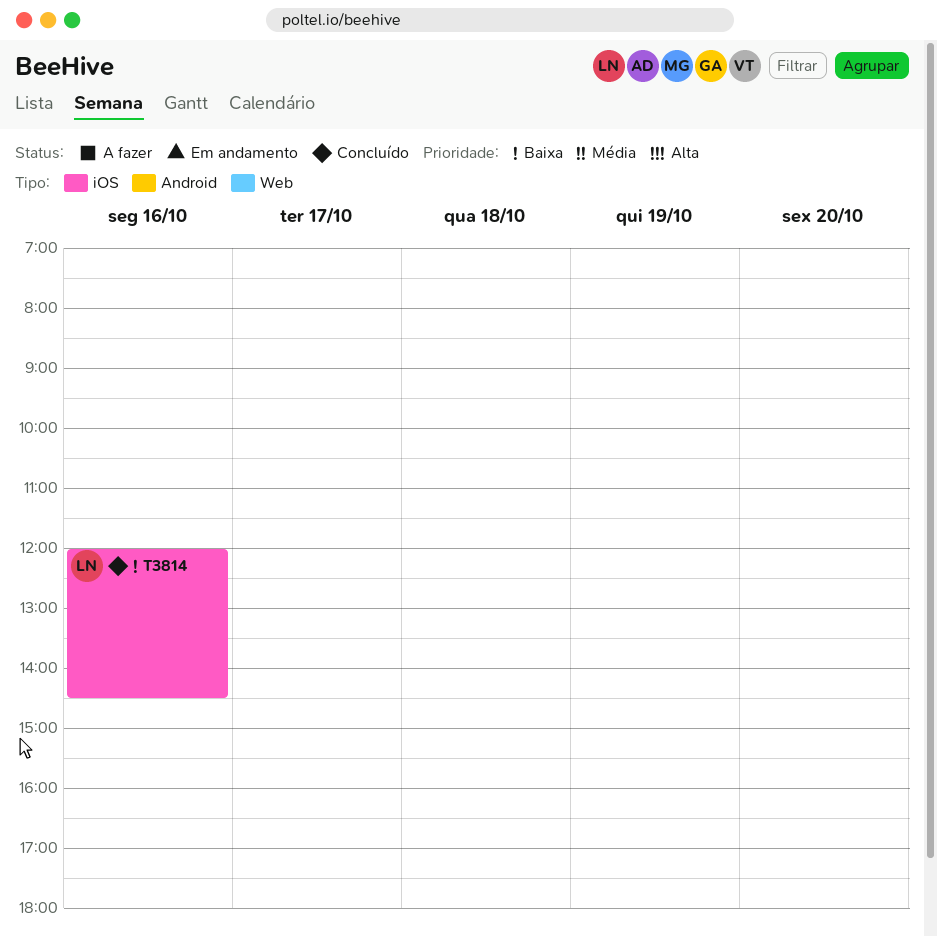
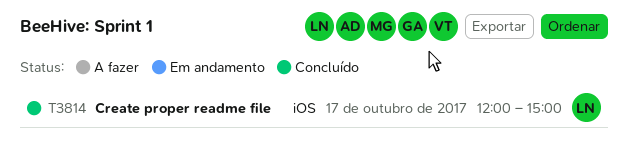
T3814, day: Oct 16 -> Oct 17
T3814, ends: 14:30 -> 15:00

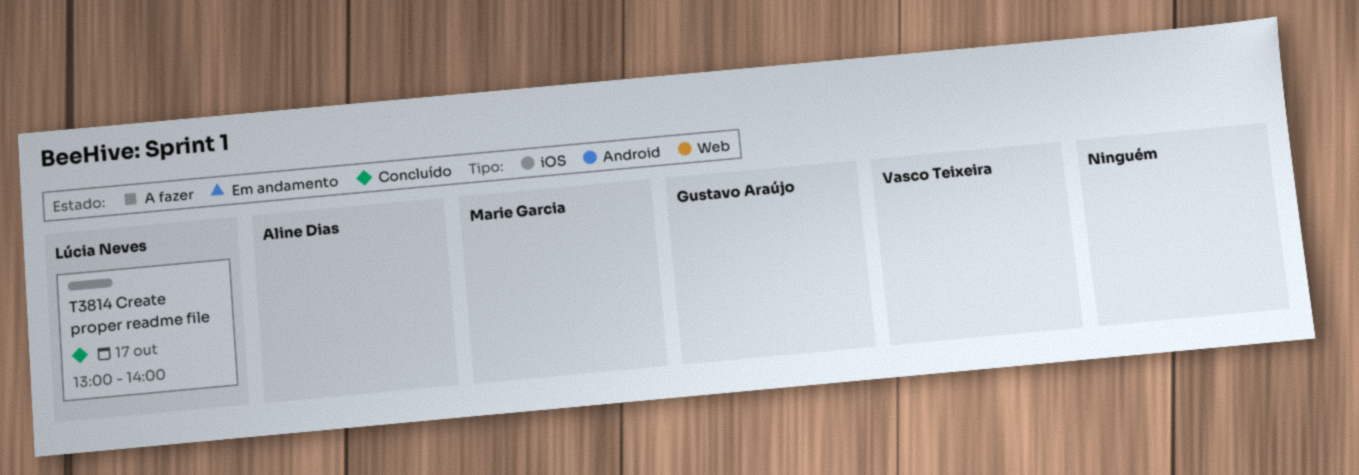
T3814, begins: 12:00 -> 13:00
T3814, ends: 15:00 -> 14:00

